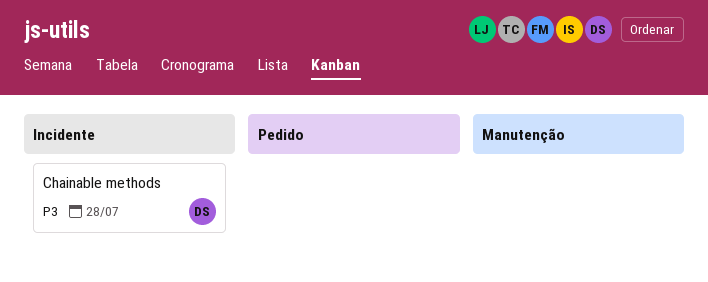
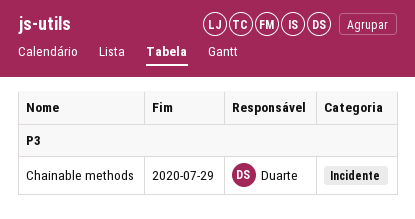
Chainable methods, due: Jul 28 -> Jul 29

